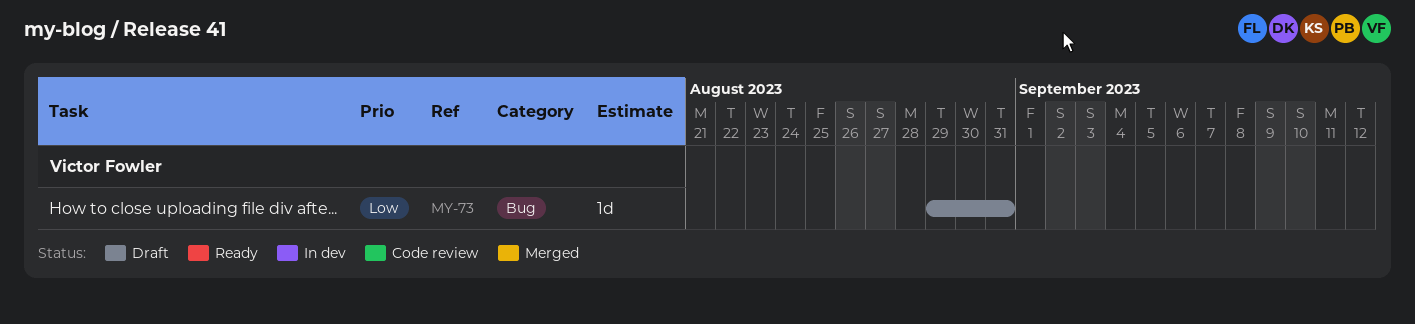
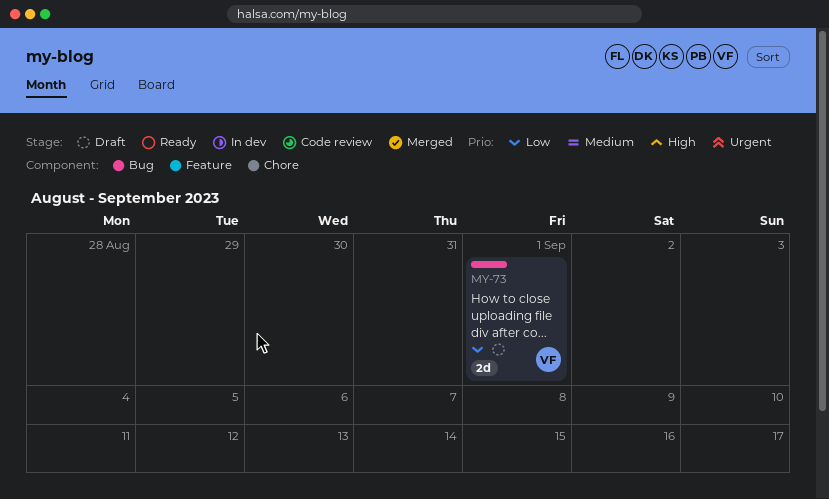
MY-73, estimate: 1d -> 2d
MY-73, due: Aug 31 -> Sep 1

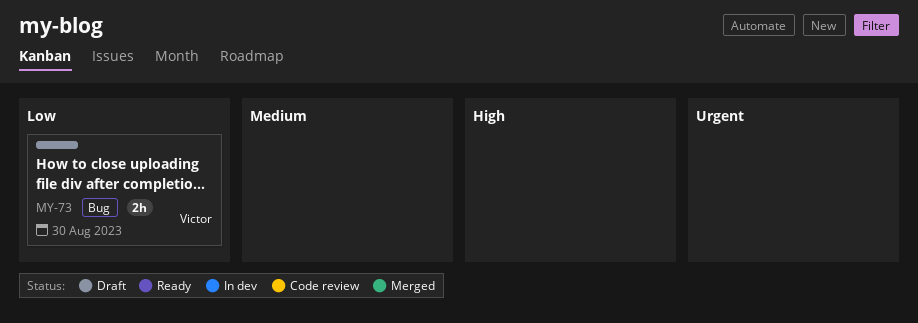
MY-73, estimate: 2d -> 2h
MY-73, due: Sep 1 -> Aug 30

